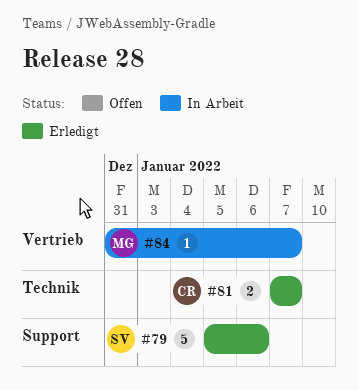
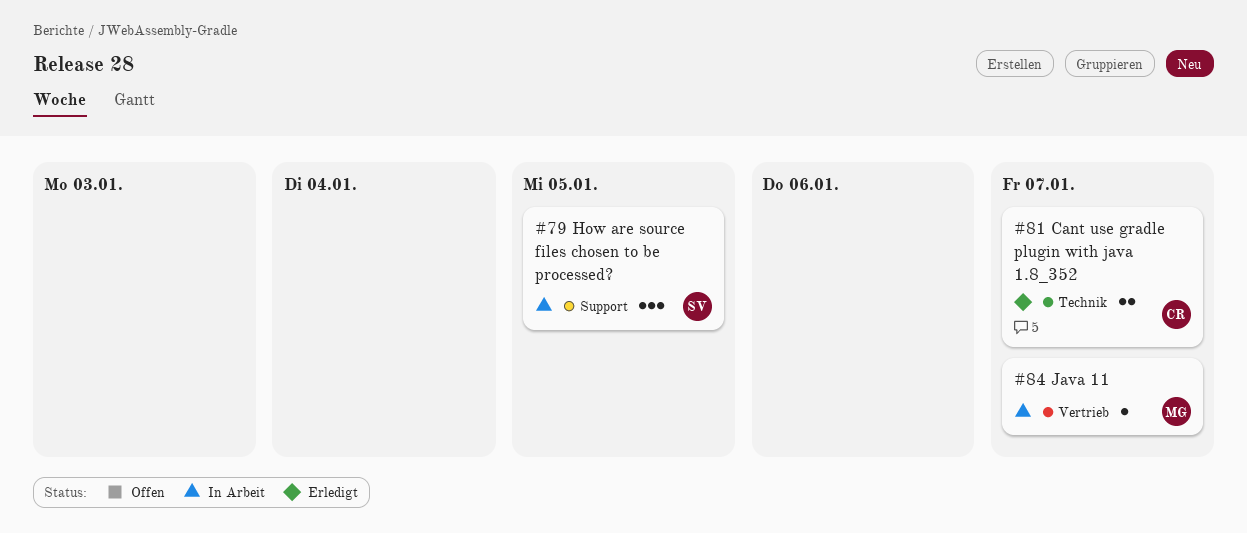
#79, status: Erledigt -> In Arbeit
#79, estimate: 5 -> 3
#79, due: Jan 6 -> Jan 5

